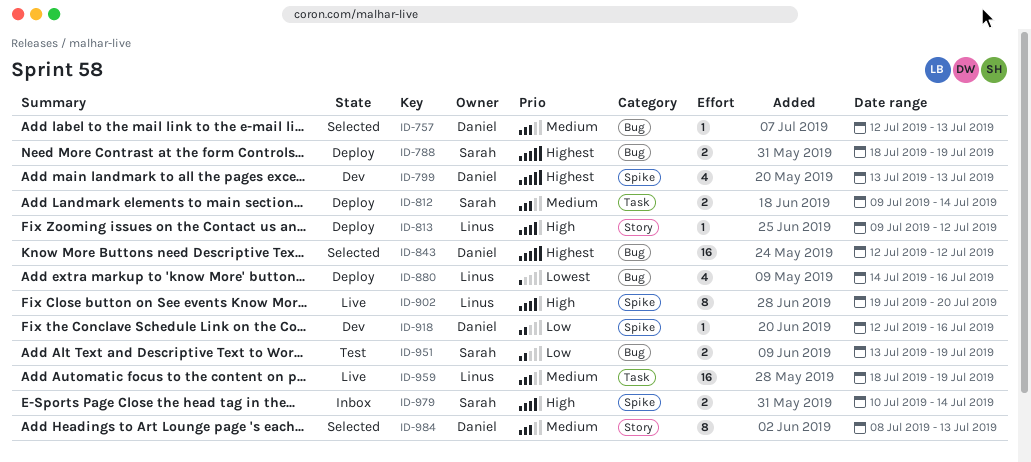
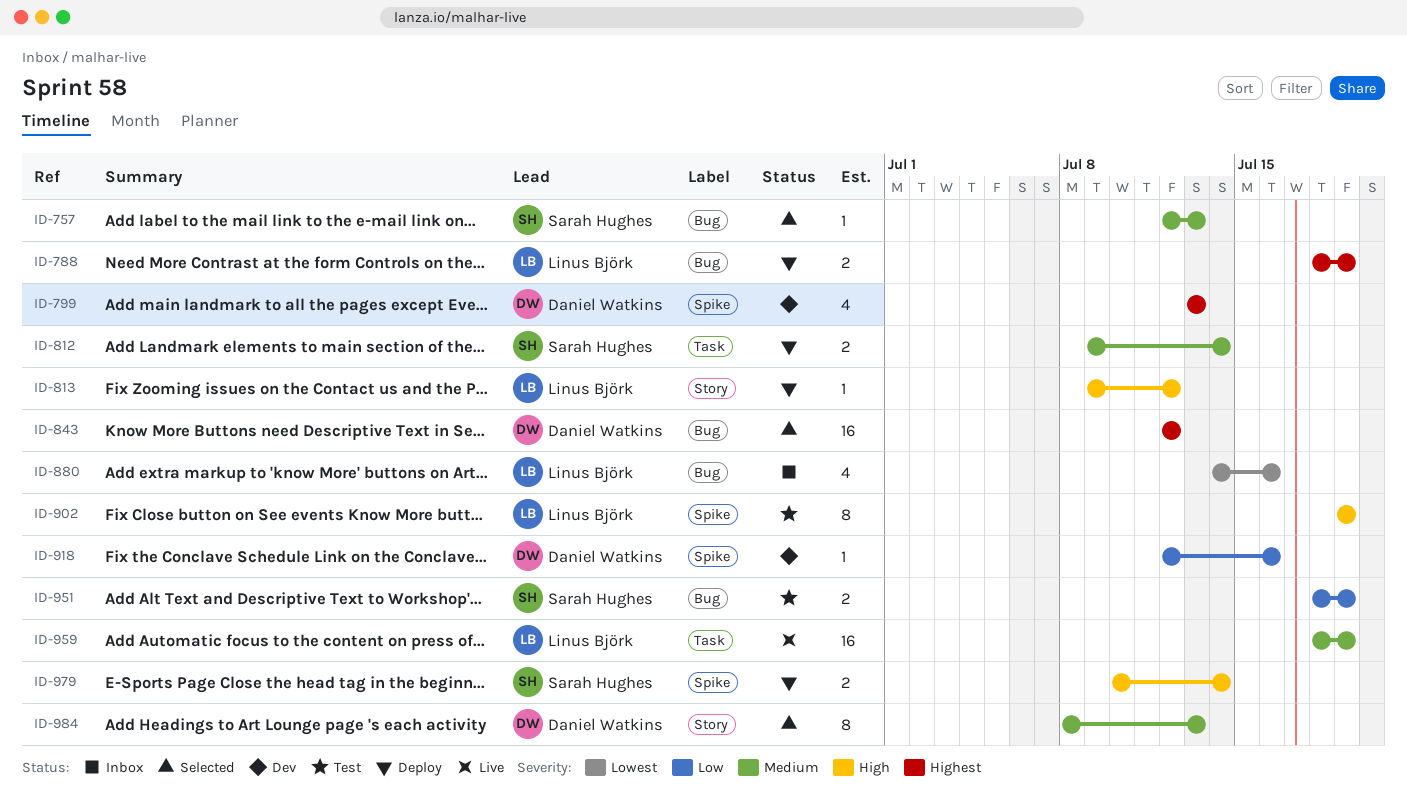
ID-757, owner: Daniel Watkins -> Sarah Hughes
ID-788, owner: Sarah Hughes -> Linus Björk
ID-880, status: Deploy -> Inbox
ID-902, status: Live -> Test
ID-902, due: Jul 20 -> Jul 19
ID-951, start: Jul 13 -> Jul 18
ID-979, status: Inbox -> Deploy

